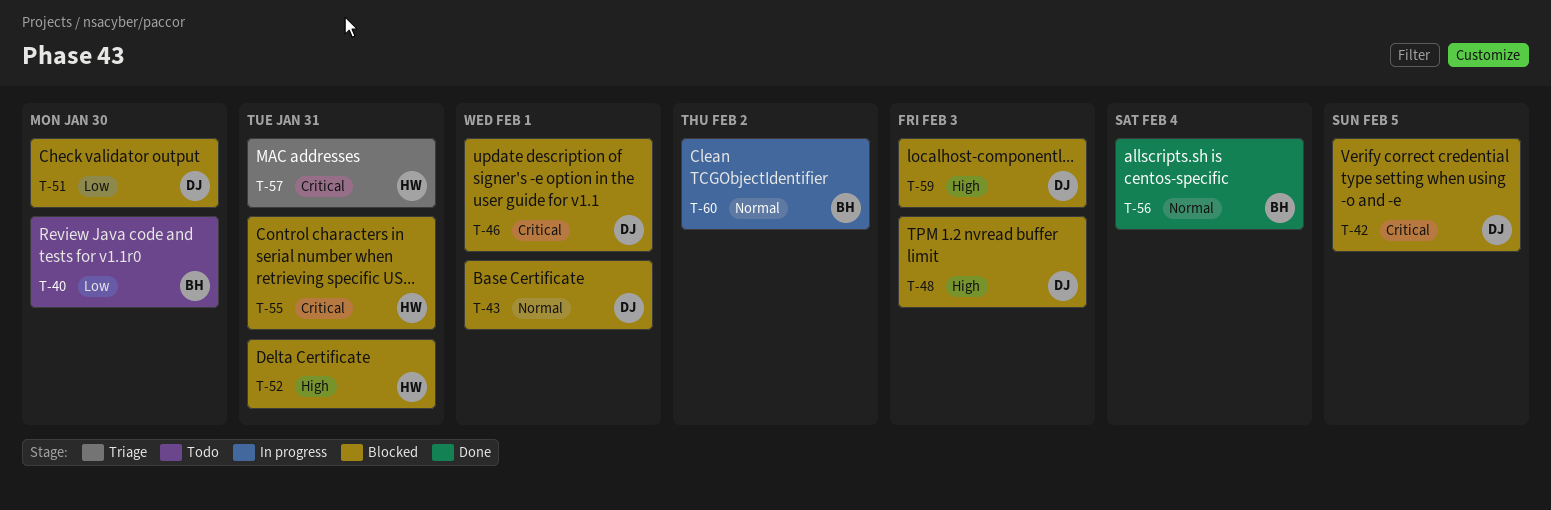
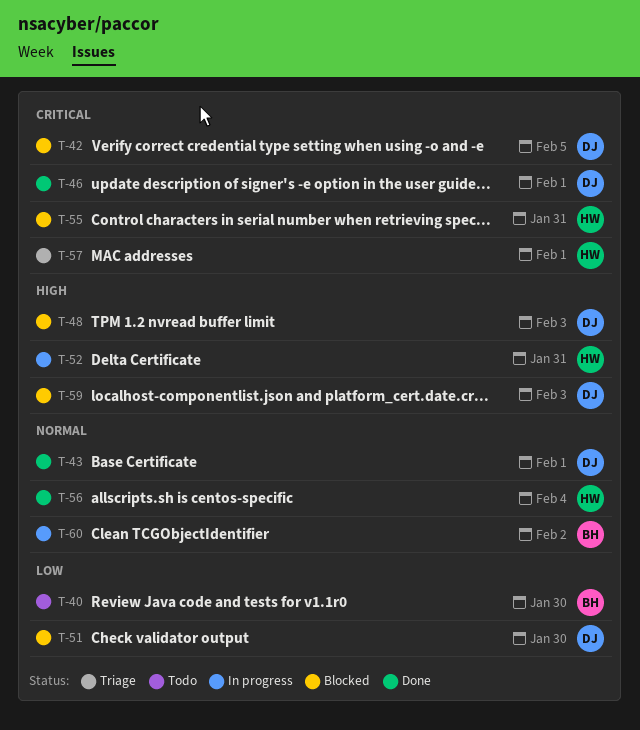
T-43, status: Blocked -> Done
T-46, status: Blocked -> Done
T-52, status: Blocked -> In progress
T-56, owner: BH -> HW
T-57, due: Jan 31 -> Feb 1

